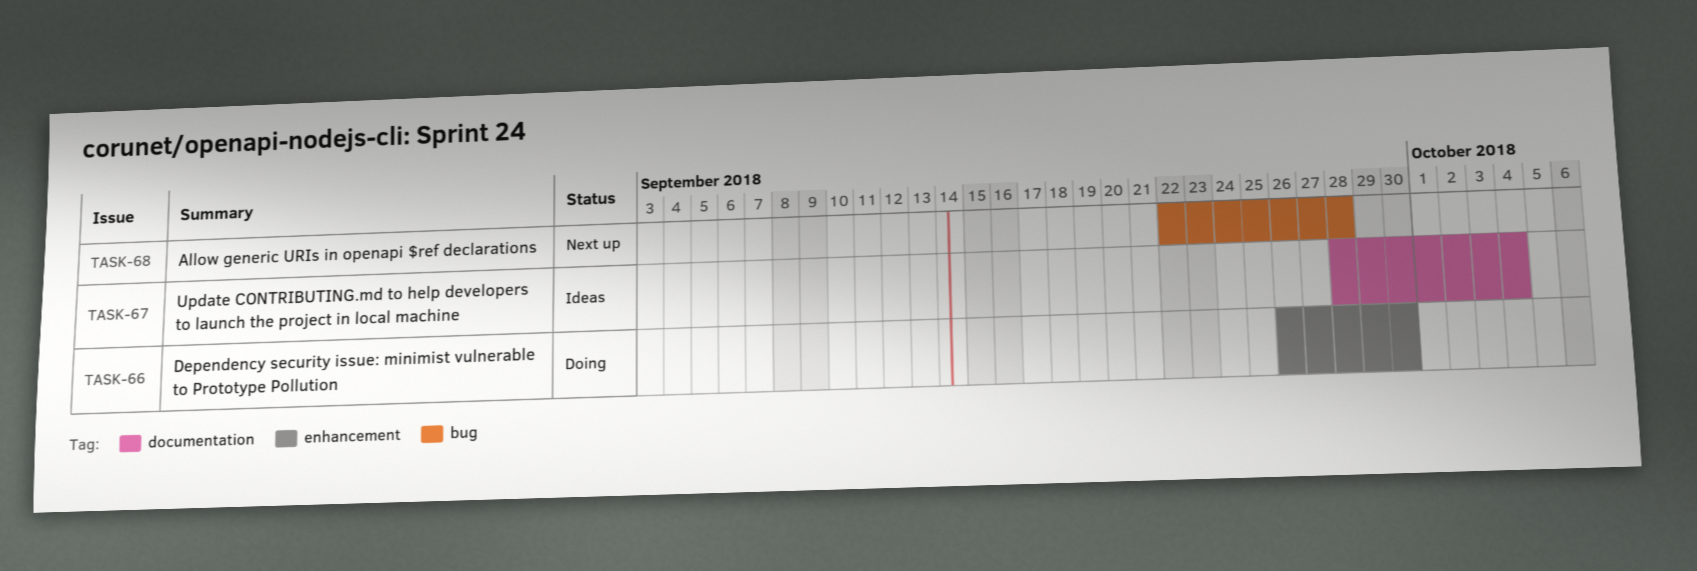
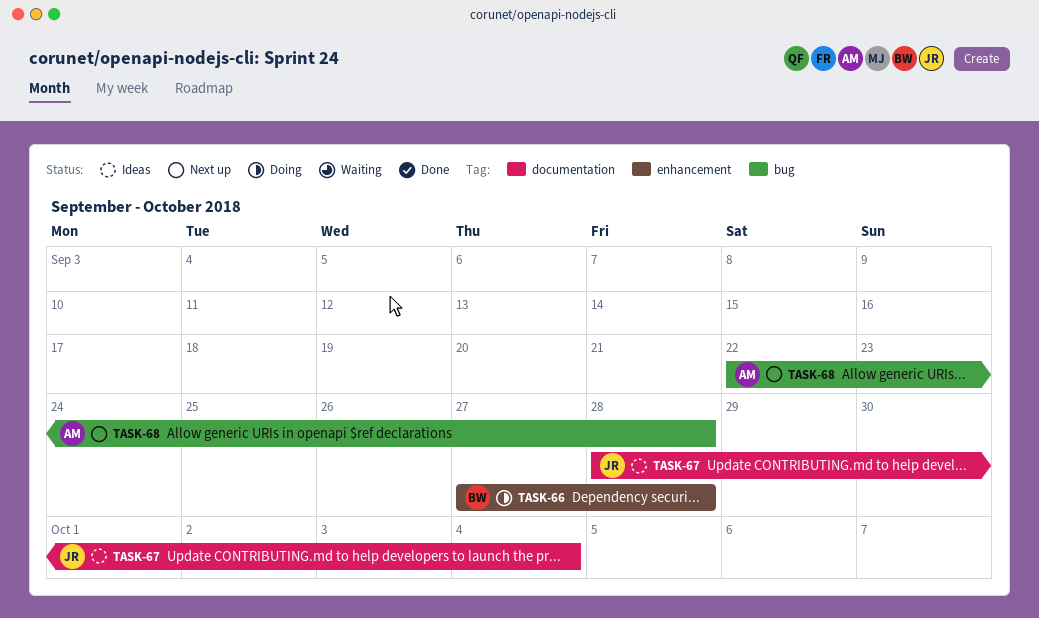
TASK-66, start: Sep 26 -> Sep 27
TASK-66, due: Sep 30 -> Sep 28

